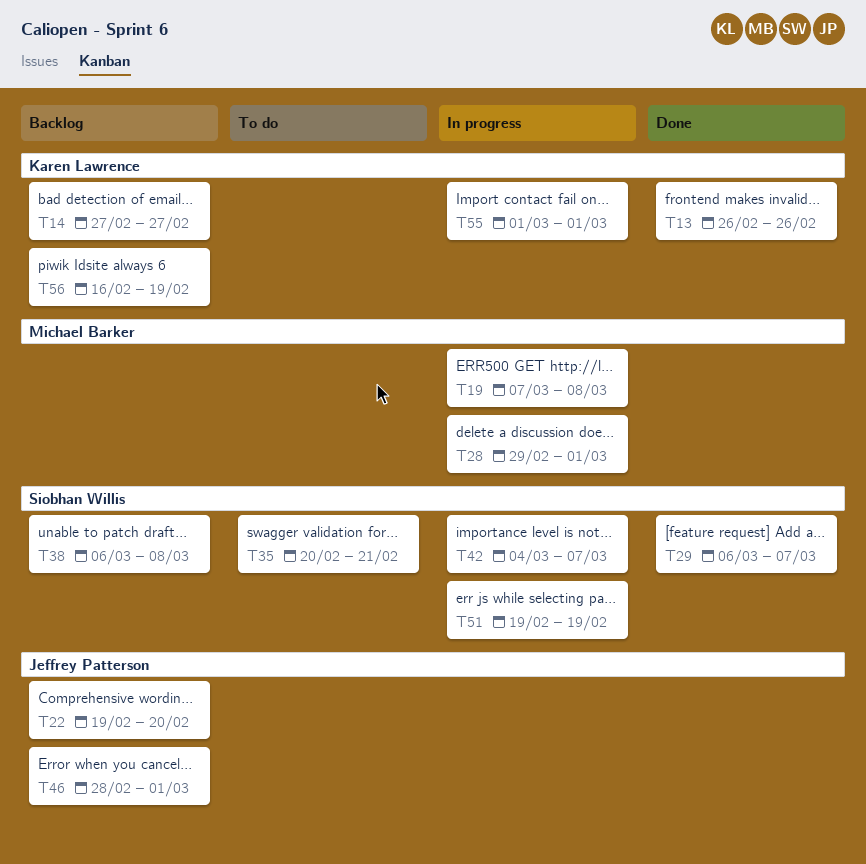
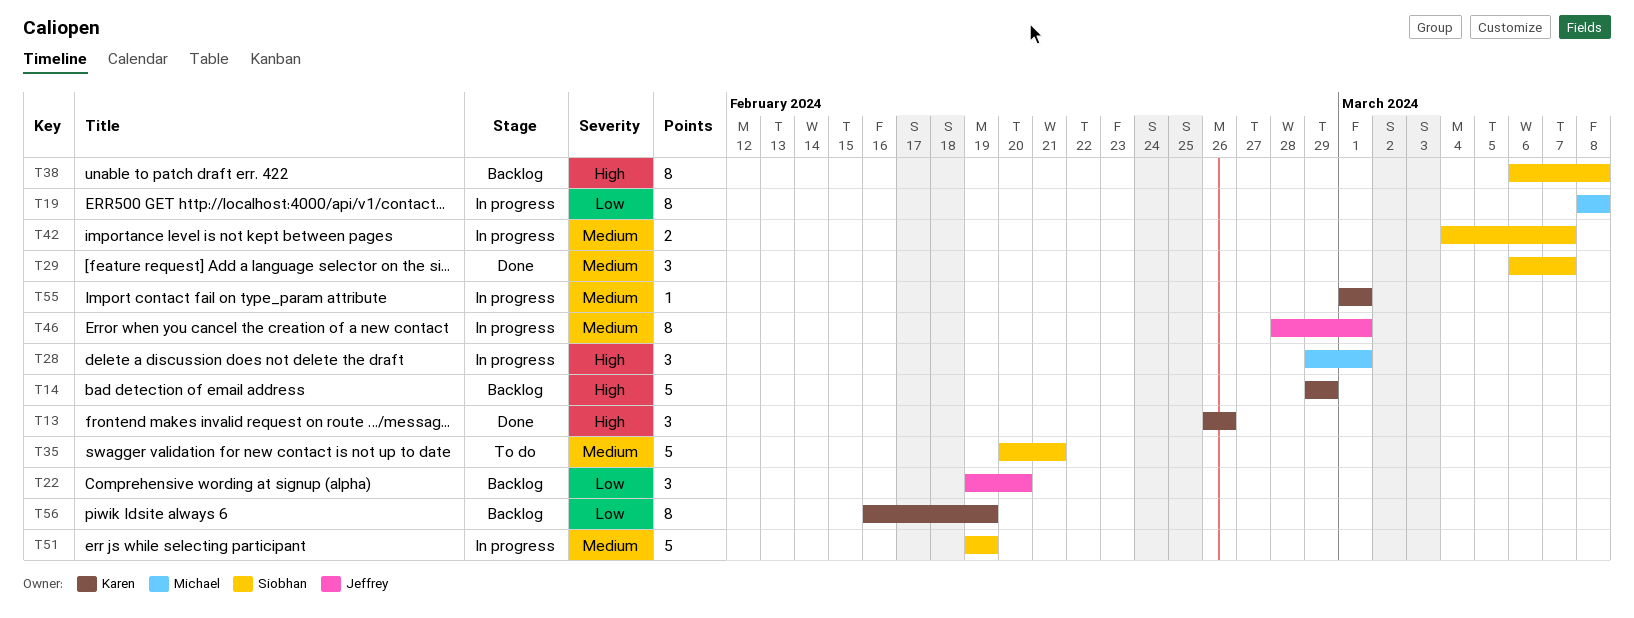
T14, start: Feb 27 -> Feb 29
T14, due: Feb 27 -> Feb 29
T19, start: Mar 7 -> Mar 8
T46, status: Backlog -> In progress

